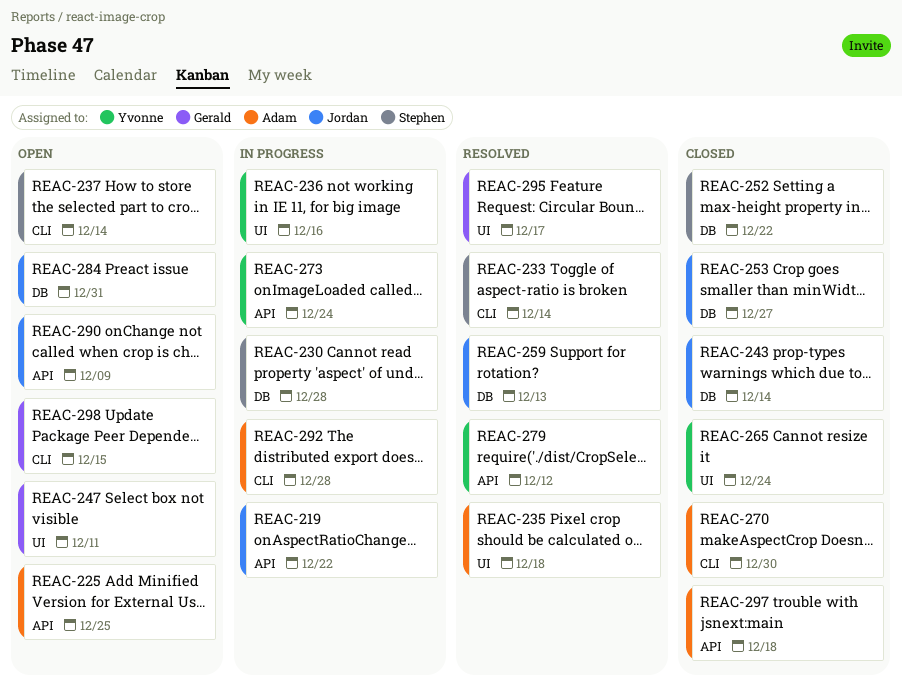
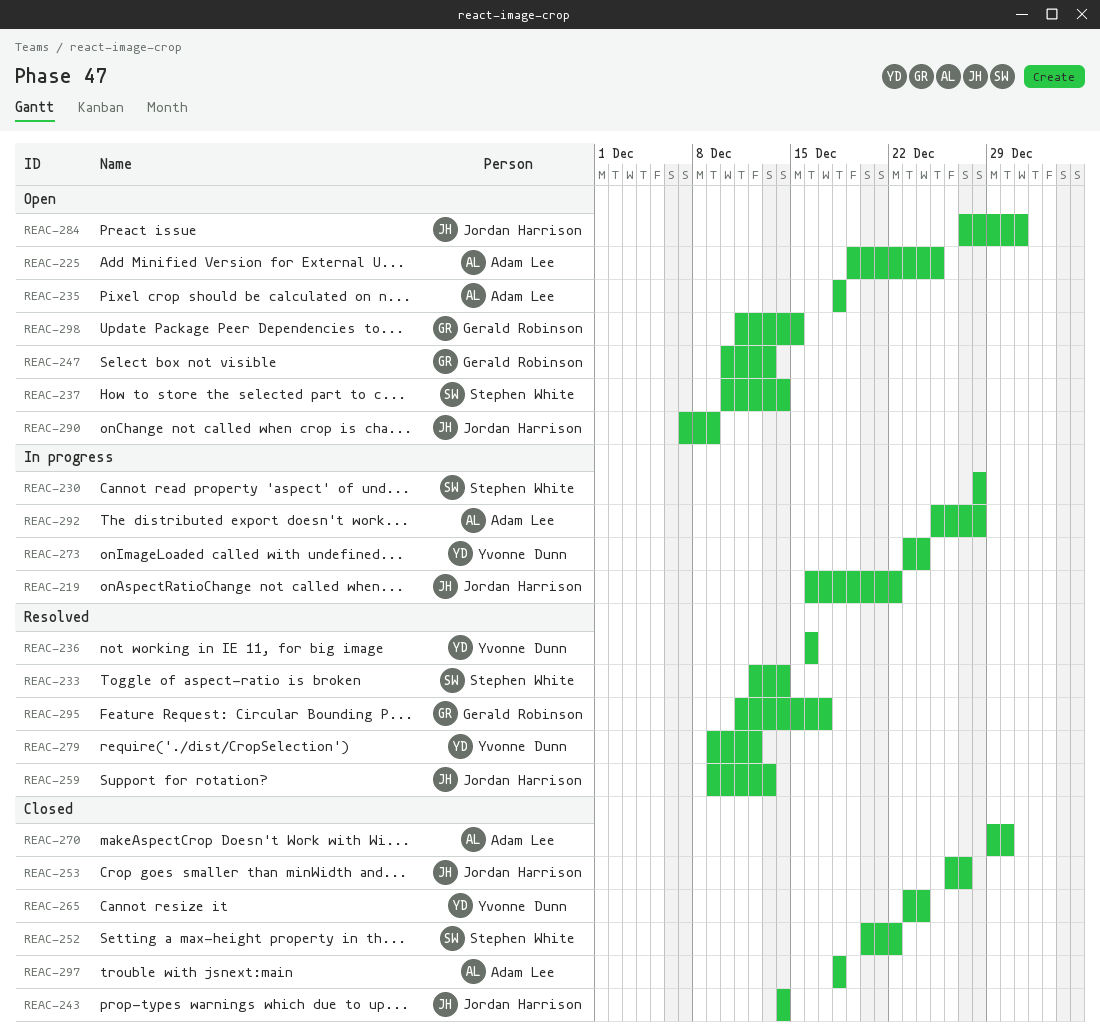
REAC-235, status: Resolved -> Open
REAC-236, status: In progress -> Resolved
REAC-247, due: Dec 11 -> Dec 13

